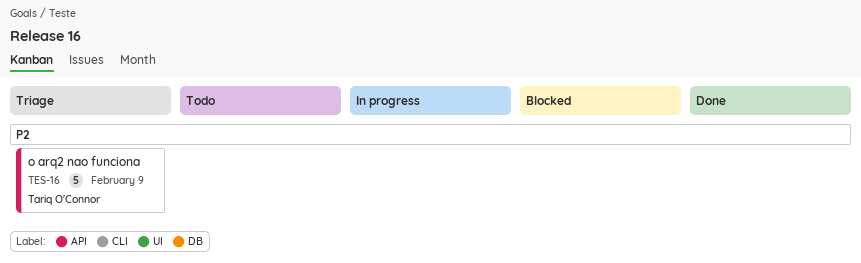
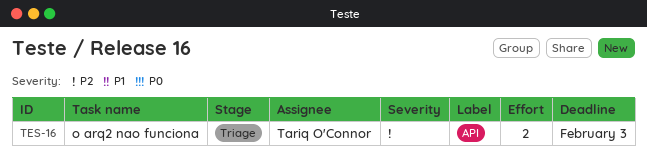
TES-16, estimate: 5 -> 2
TES-16, due: Feb 9 -> Feb 3

